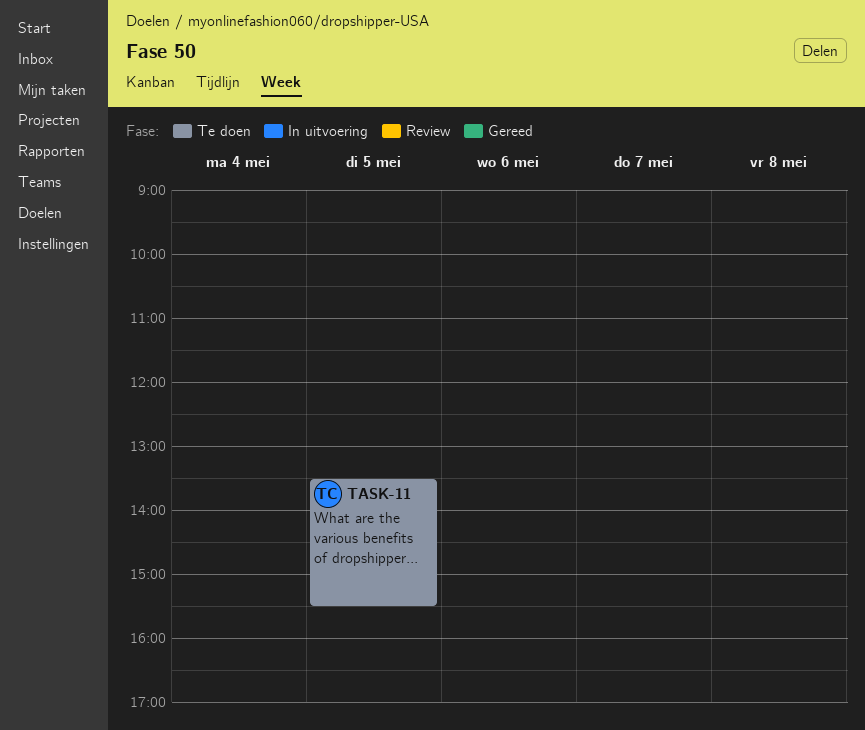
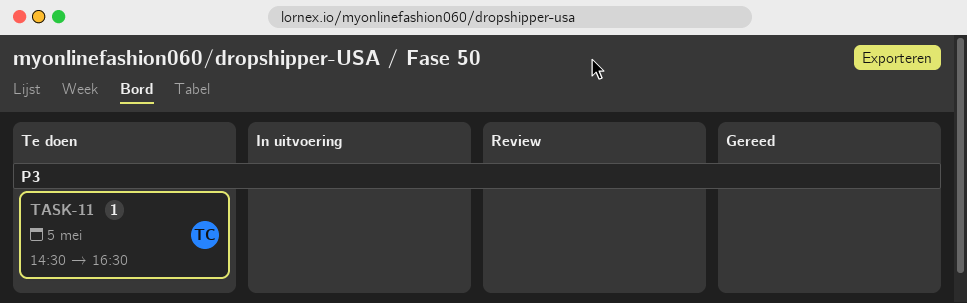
TASK-11, begins: 13:30 -> 14:30
TASK-11, ends: 15:30 -> 16:30

